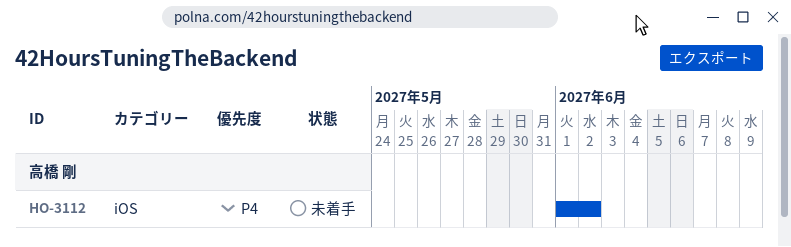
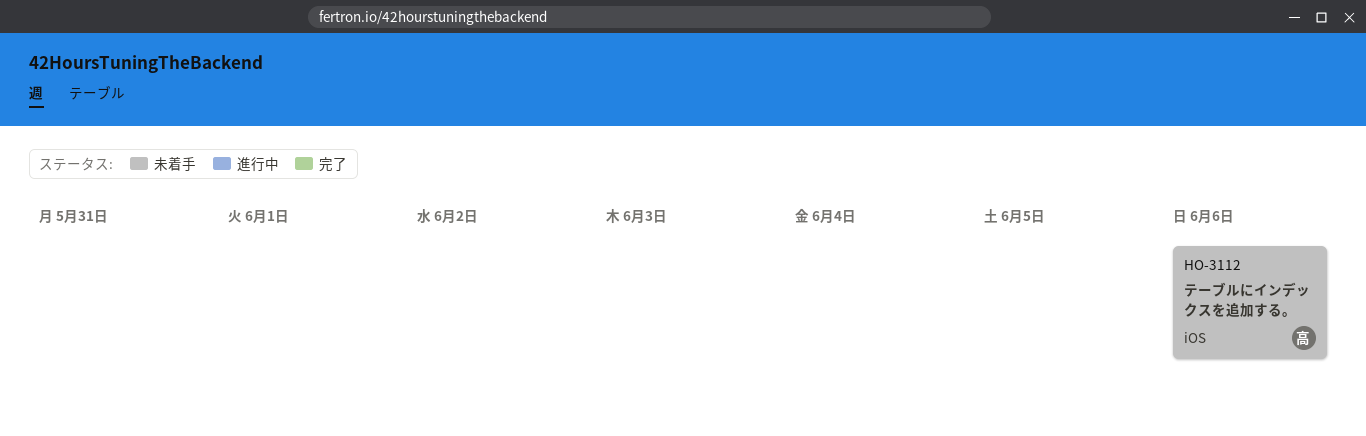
HO-3112, due: Jun 2 -> Jun 6

